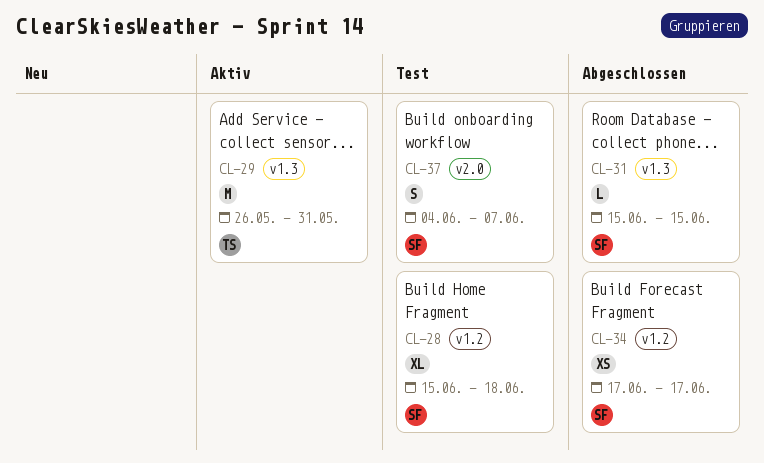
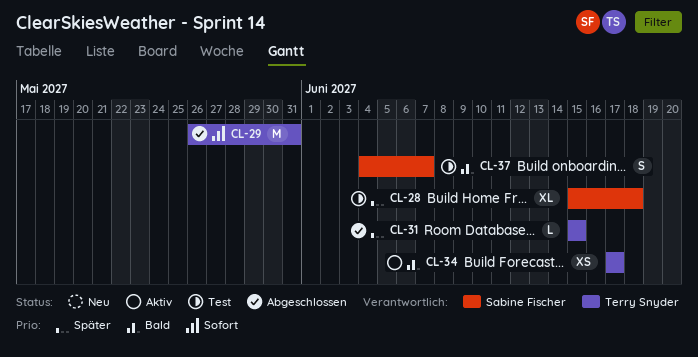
CL-29, status: Aktiv -> Abgeschlossen
CL-31, owner: Sabine Fischer -> Terry Snyder
CL-34, status: Abgeschlossen -> Aktiv
CL-34, owner: Sabine Fischer -> Terry Snyder

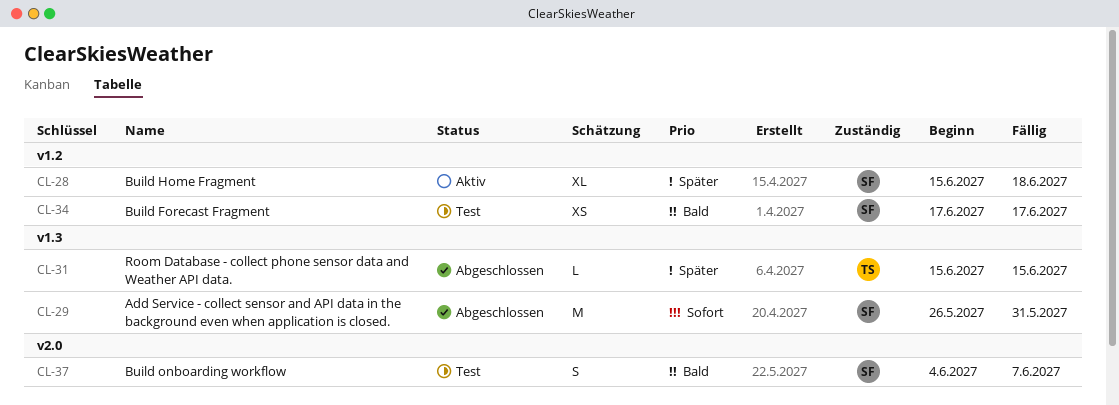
CL-28, status: Test -> Aktiv
CL-29, owner: Terry Snyder -> Sabine Fischer
CL-34, status: Aktiv -> Test
CL-34, owner: Terry Snyder -> Sabine Fischer

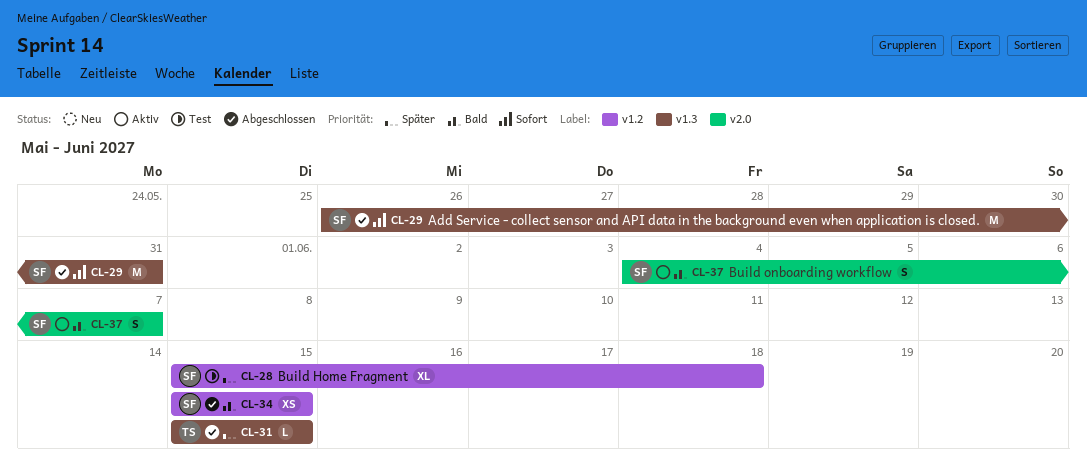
CL-28, status: Aktiv -> Test
CL-34, status: Test -> Abgeschlossen
CL-34, start: Jun 17 -> Jun 15
CL-34, due: Jun 17 -> Jun 15
CL-37, status: Test -> Aktiv

